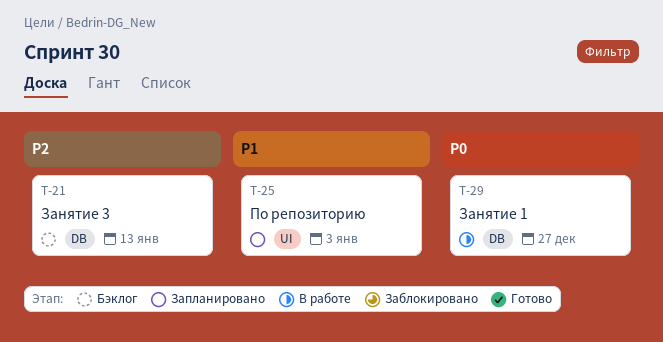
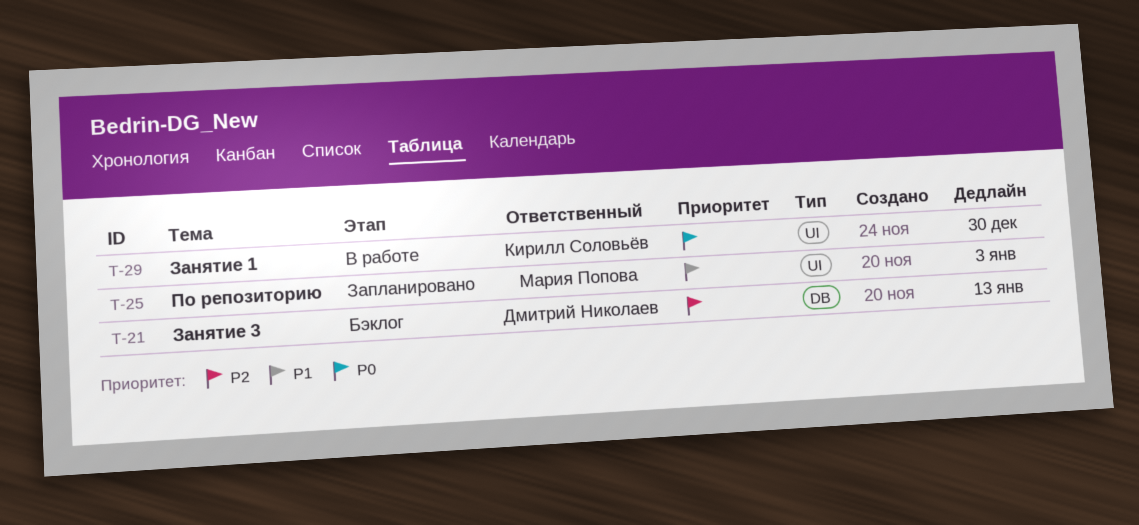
T-29, label: DB -> UI
T-29, due: Dec 27 -> Dec 30

